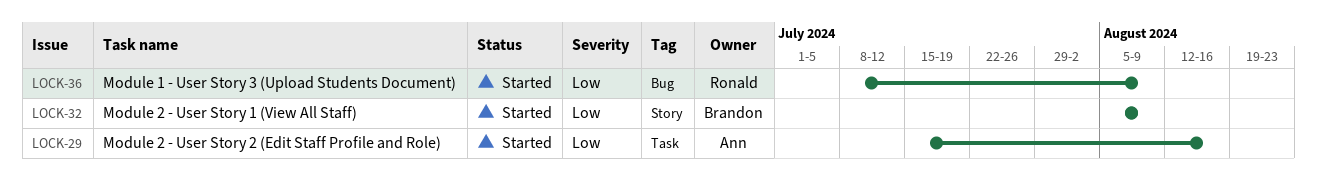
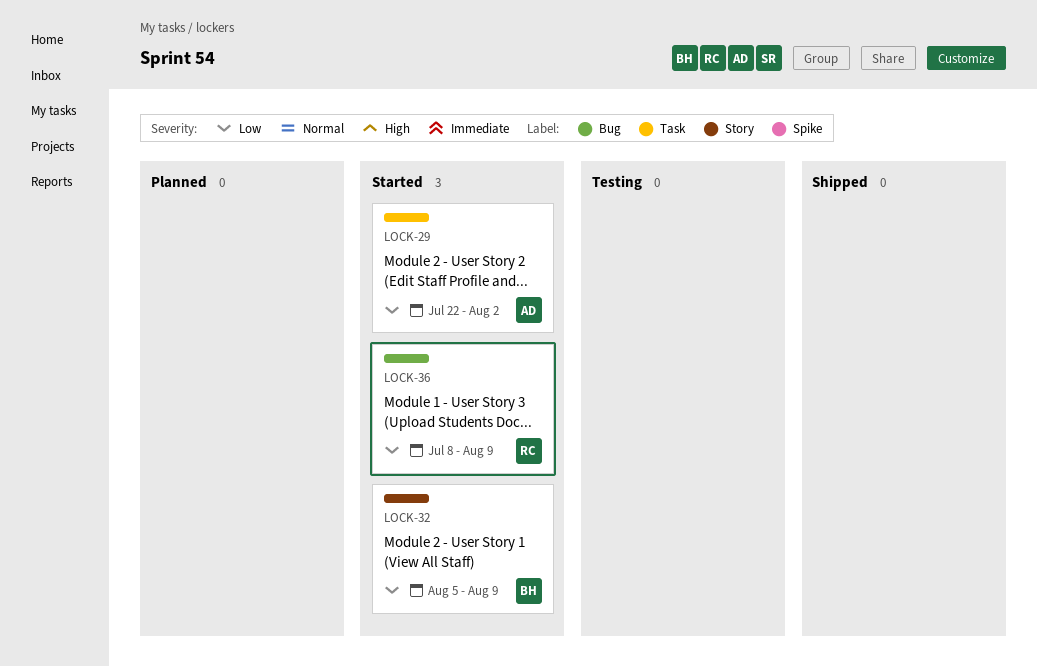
LOCK-29, start: Jul 15 -> Jul 22
LOCK-29, due: Aug 16 -> Aug 2

